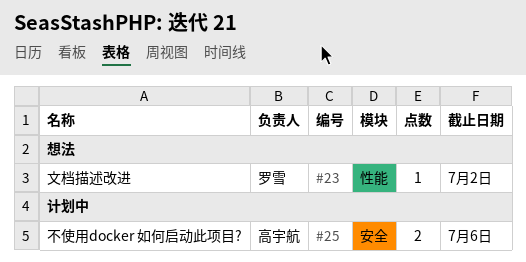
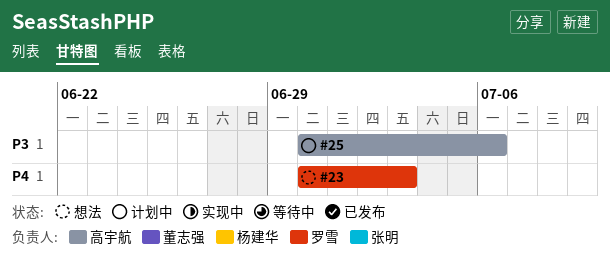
#23, due: Jul 2 -> Jul 3

